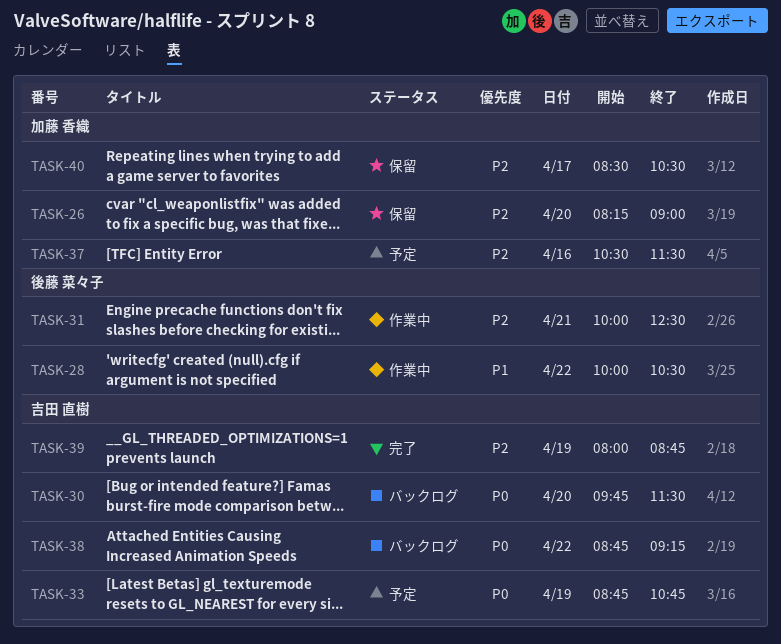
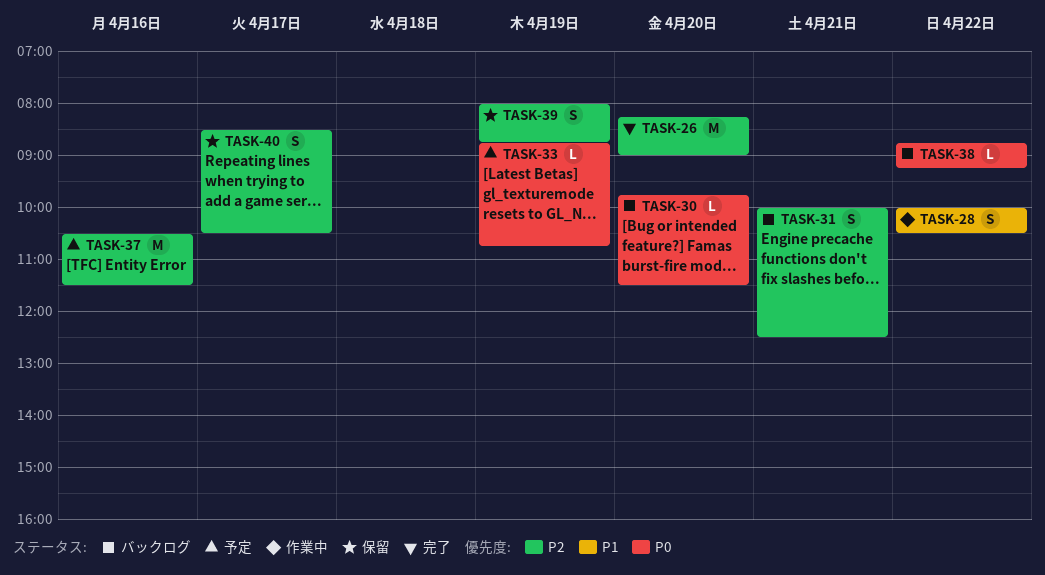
TASK-26, status: 保留 -> 完了
TASK-31, status: 作業中 -> バックログ
TASK-39, status: 完了 -> 保留

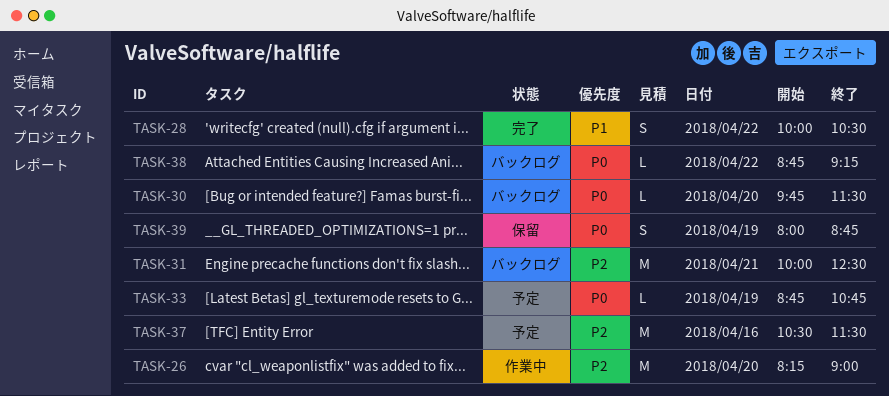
TASK-26, status: 完了 -> 作業中
TASK-28, status: 作業中 -> 完了
TASK-31, estimate: S -> M
TASK-39, priority: P2 -> P0
TASK-40: present -> none

